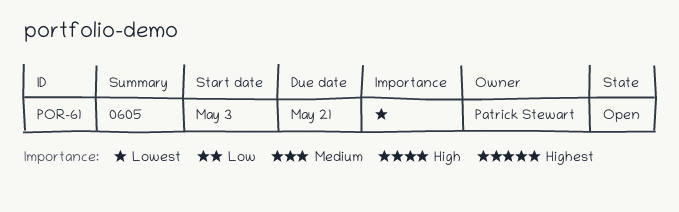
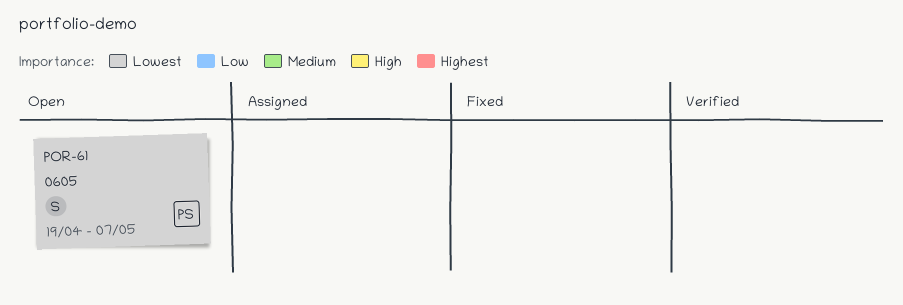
POR-61, start: May 3 -> Apr 19
POR-61, due: May 21 -> May 7

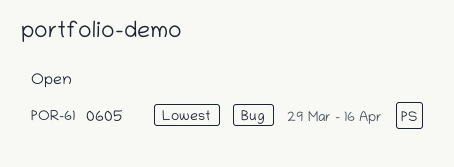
POR-61, start: Apr 19 -> Mar 29
POR-61, due: May 7 -> Apr 16

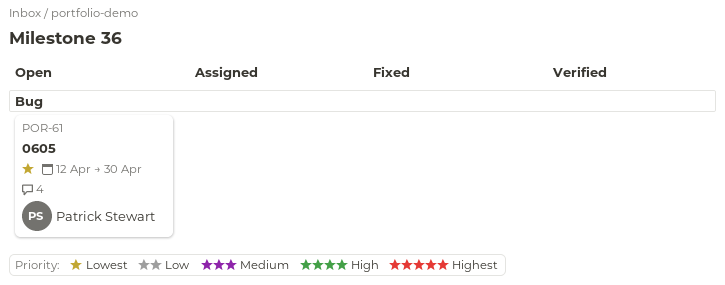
POR-61, start: Mar 29 -> Apr 12
POR-61, due: Apr 16 -> Apr 30

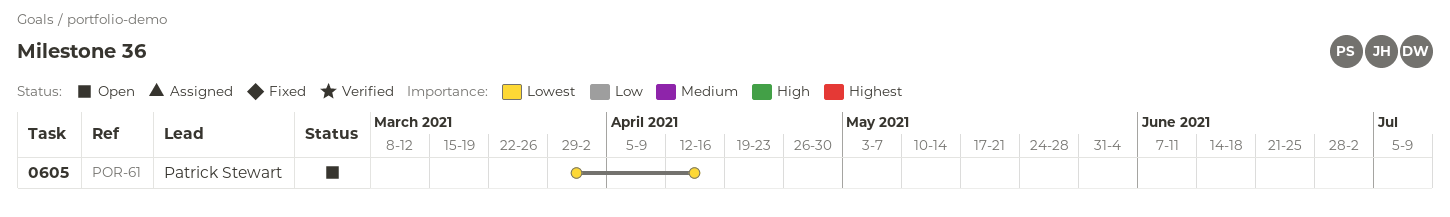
POR-61, start: Apr 12 -> Mar 29
POR-61, due: Apr 30 -> Apr 16

